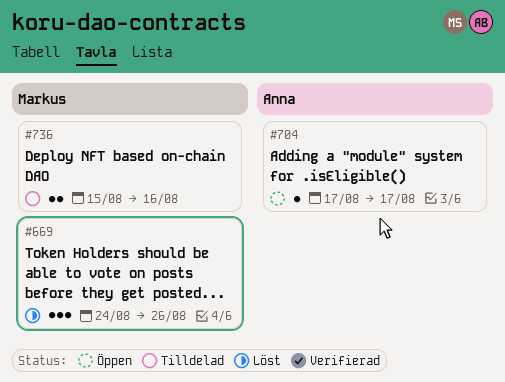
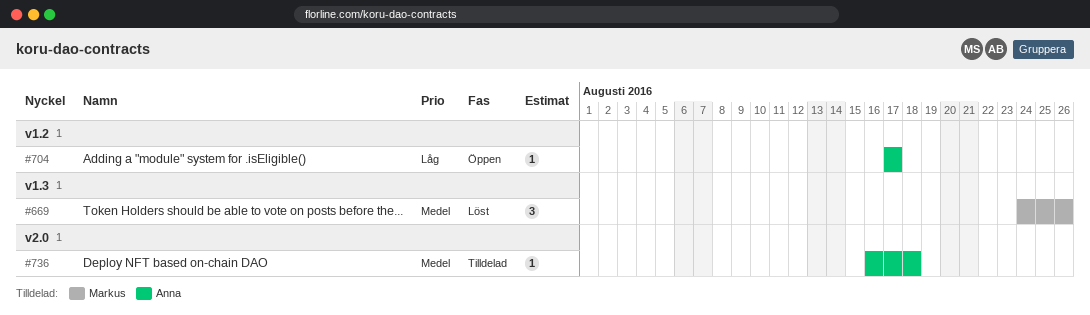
#736, owner: Markus -> Anna
#736, estimate: 2 -> 1
#736, start: Aug 15 -> Aug 16
#736, due: Aug 16 -> Aug 18

